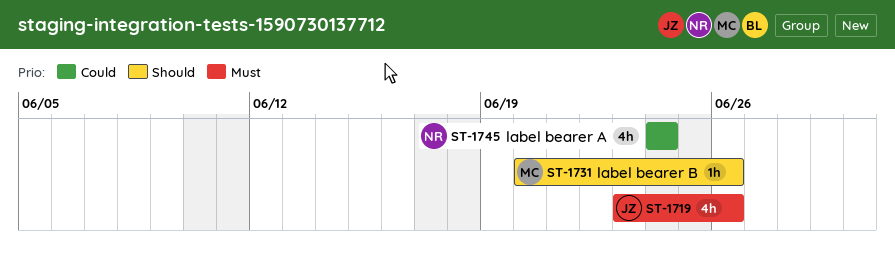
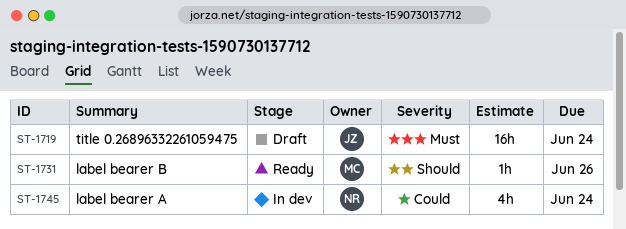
ST-1719, estimate: 4h -> 16h
ST-1719, due: Jun 26 -> Jun 24

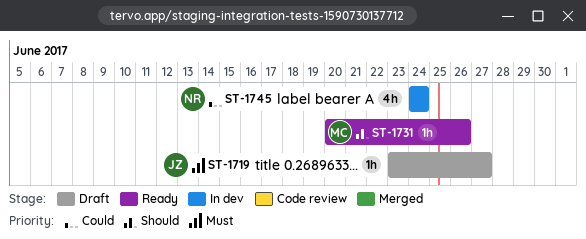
ST-1719, estimate: 16h -> 1h
ST-1719, due: Jun 24 -> Jun 27

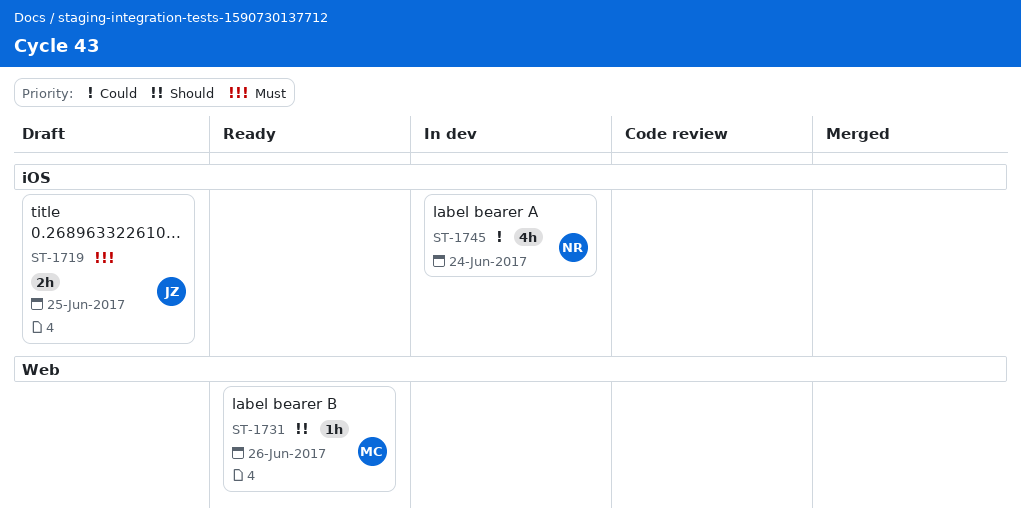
ST-1719, estimate: 1h -> 2h
ST-1719, due: Jun 27 -> Jun 25

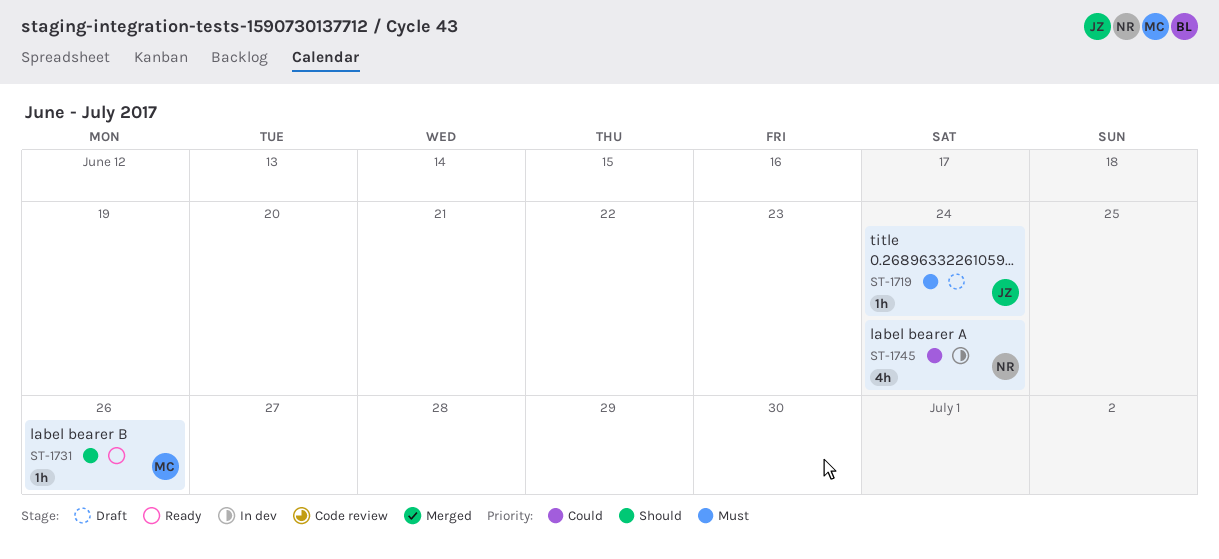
ST-1719, estimate: 2h -> 1h
ST-1719, due: Jun 25 -> Jun 24

